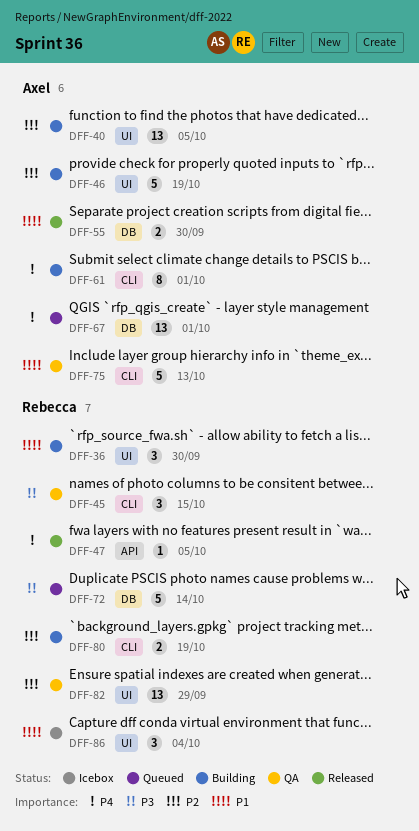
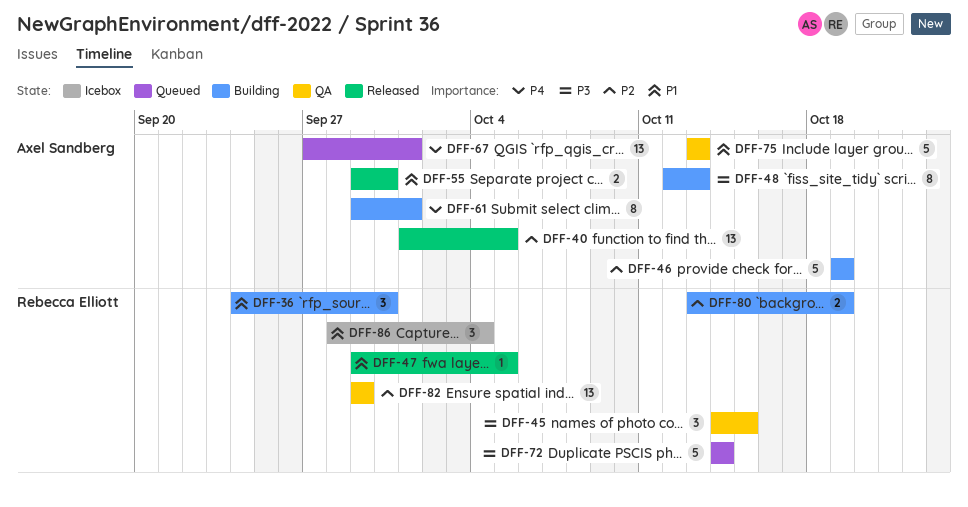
DFF-40, status: Building -> Released
DFF-47, priority: P4 -> P1
DFF-48: none -> present

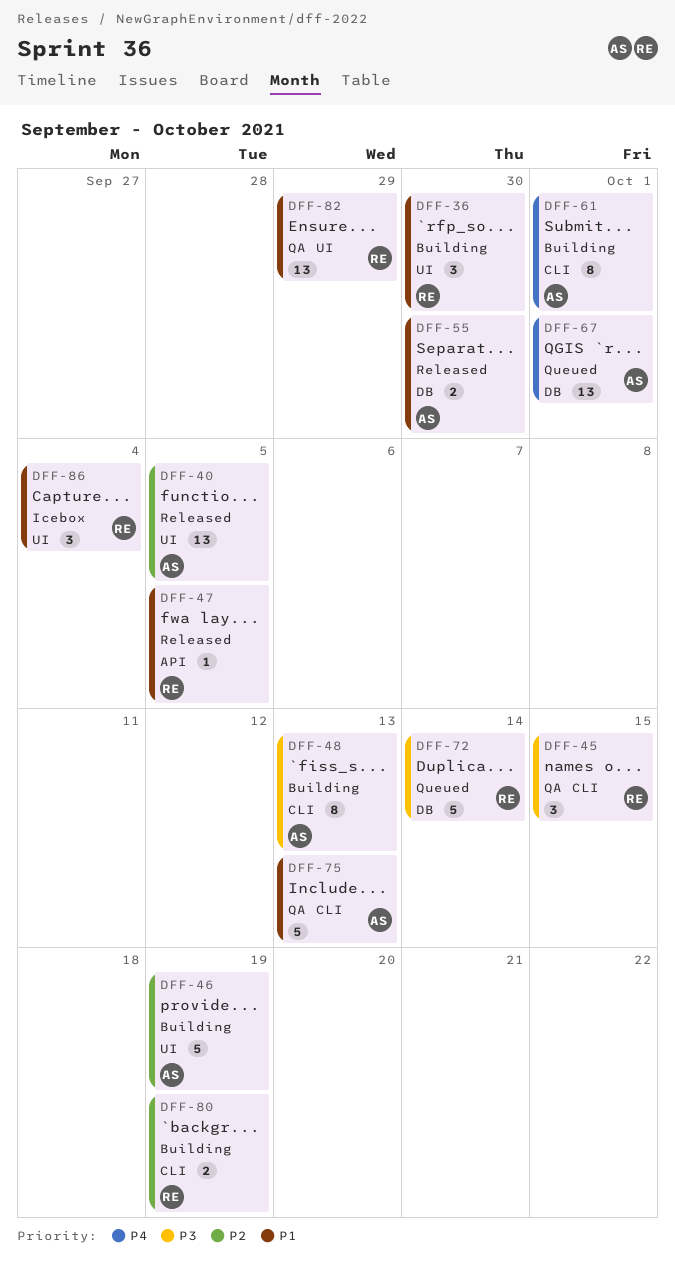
DFF-82, priority: P2 -> P1

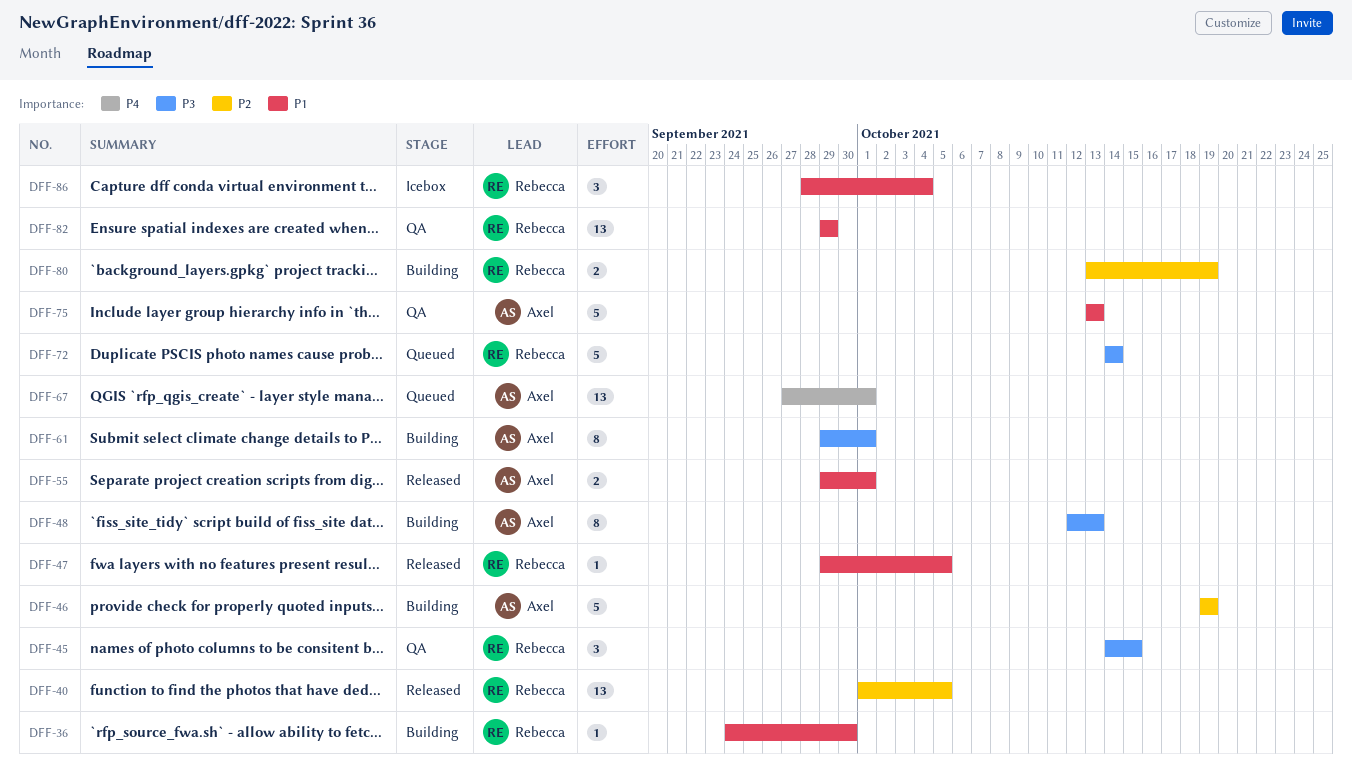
DFF-36, estimate: 3 -> 1
DFF-40, owner: Axel -> Rebecca
DFF-55, due: Sep 30 -> Oct 1
DFF-61, priority: P4 -> P3

